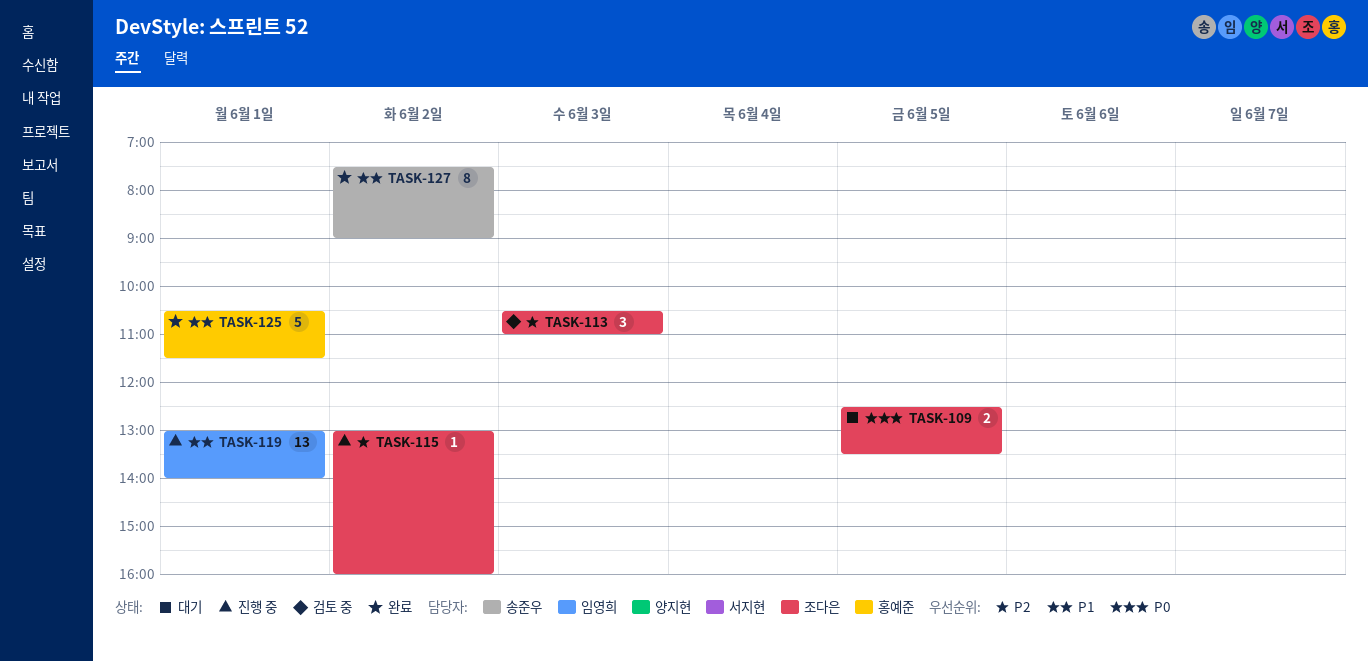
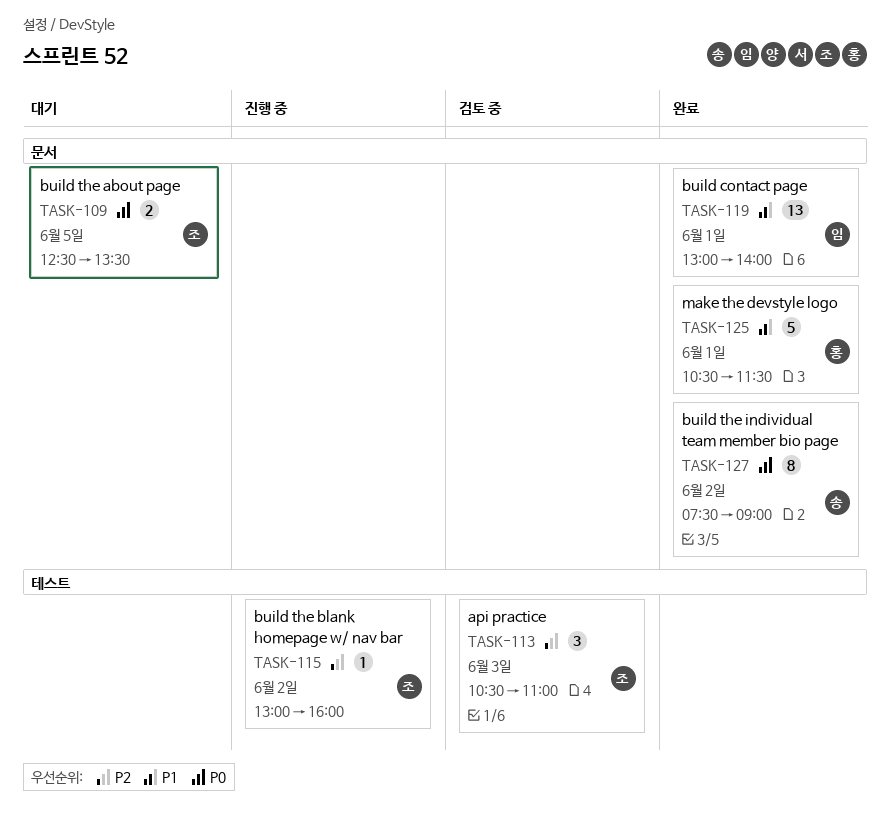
TASK-119, status: 진행 중 -> 완료
TASK-127, priority: P1 -> P0

